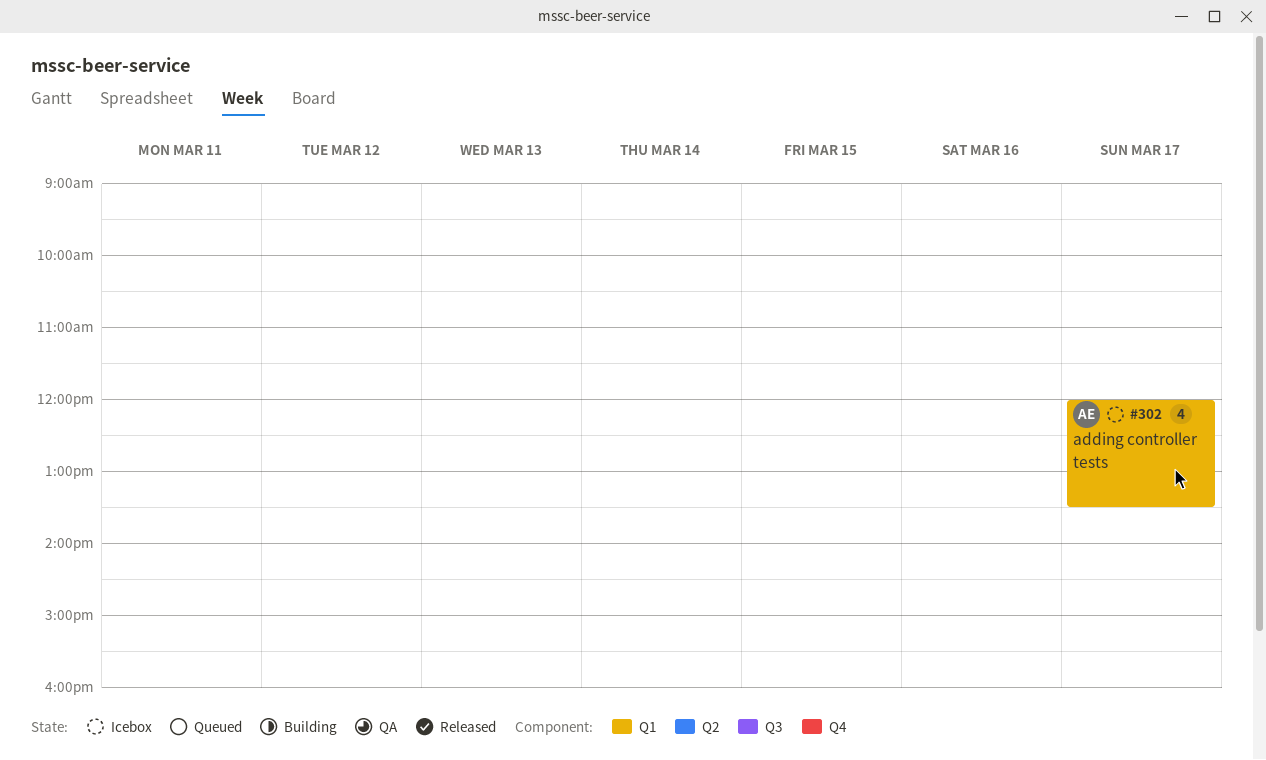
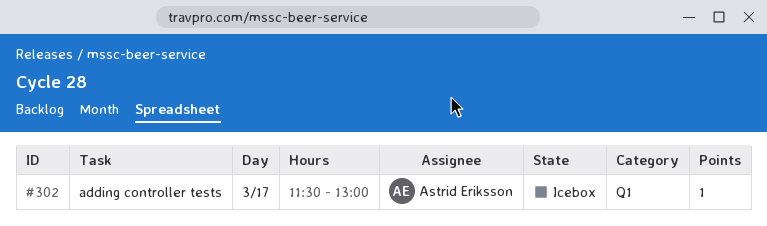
#302, estimate: 4 -> 1
#302, begins: 12:00 -> 11:30
#302, ends: 13:30 -> 13:00

